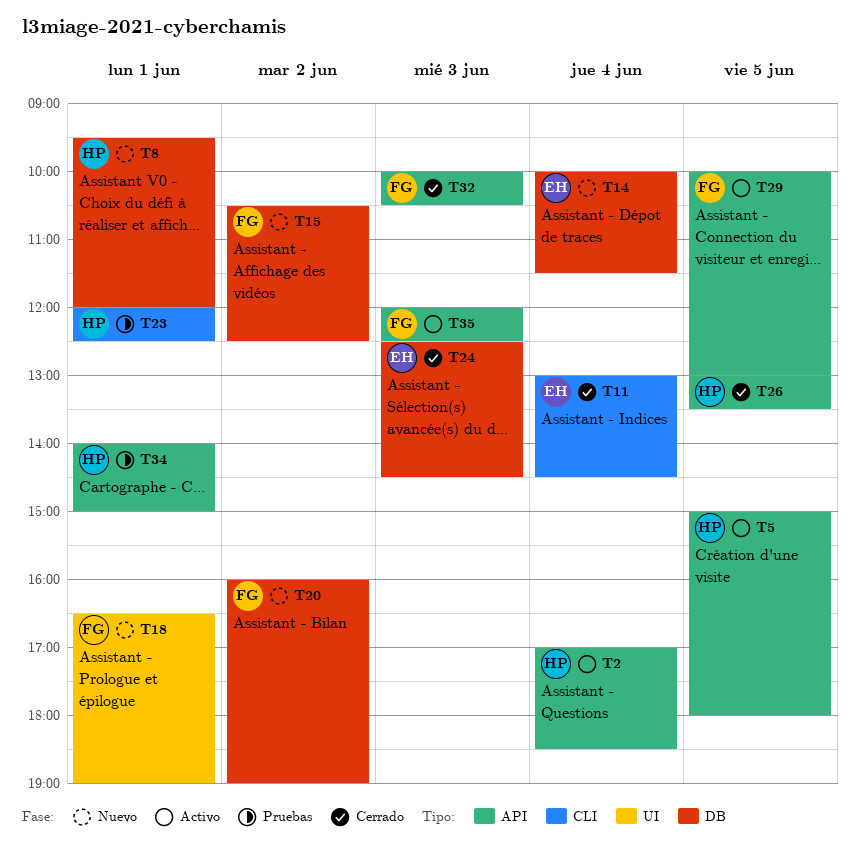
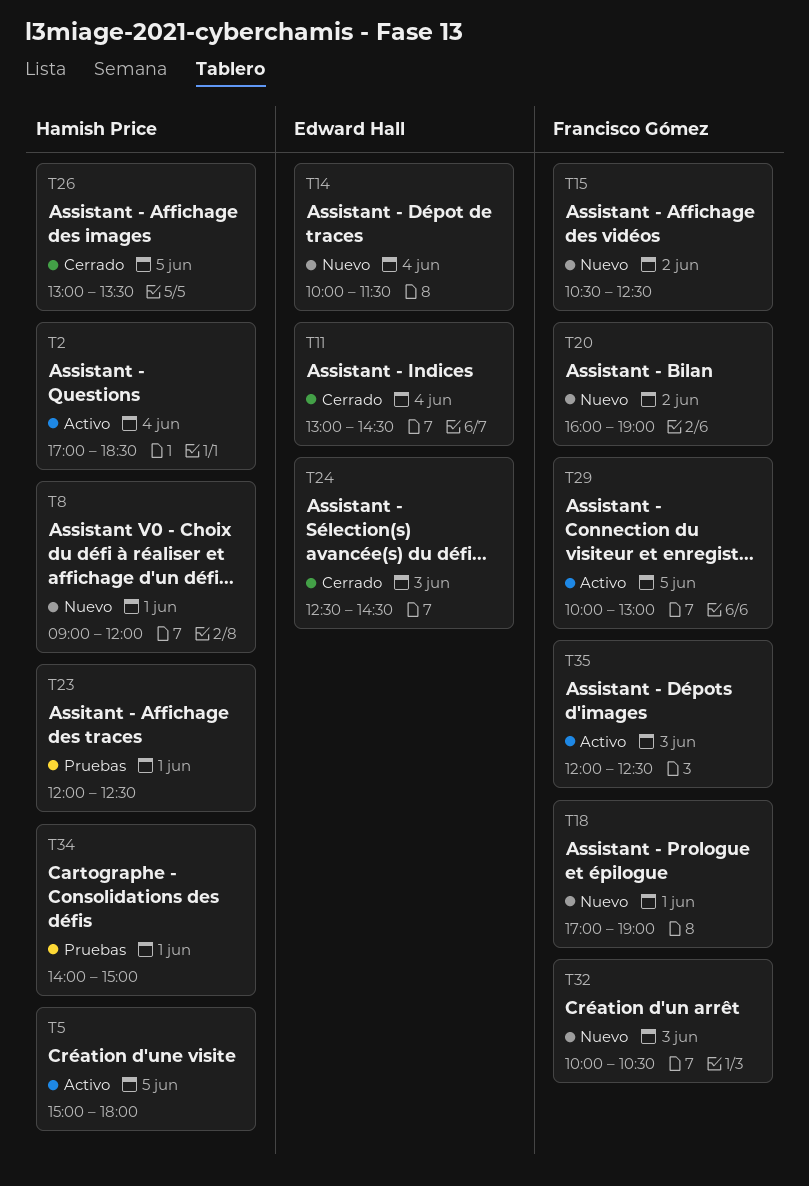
T8, begins: 09:30 -> 09:00
T18, begins: 16:30 -> 17:00
T32, status: Cerrado -> Nuevo

